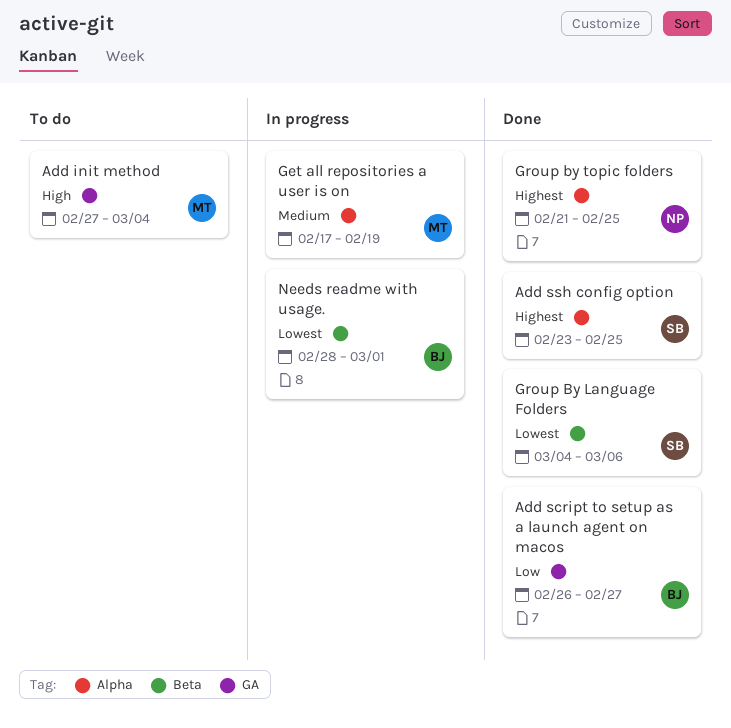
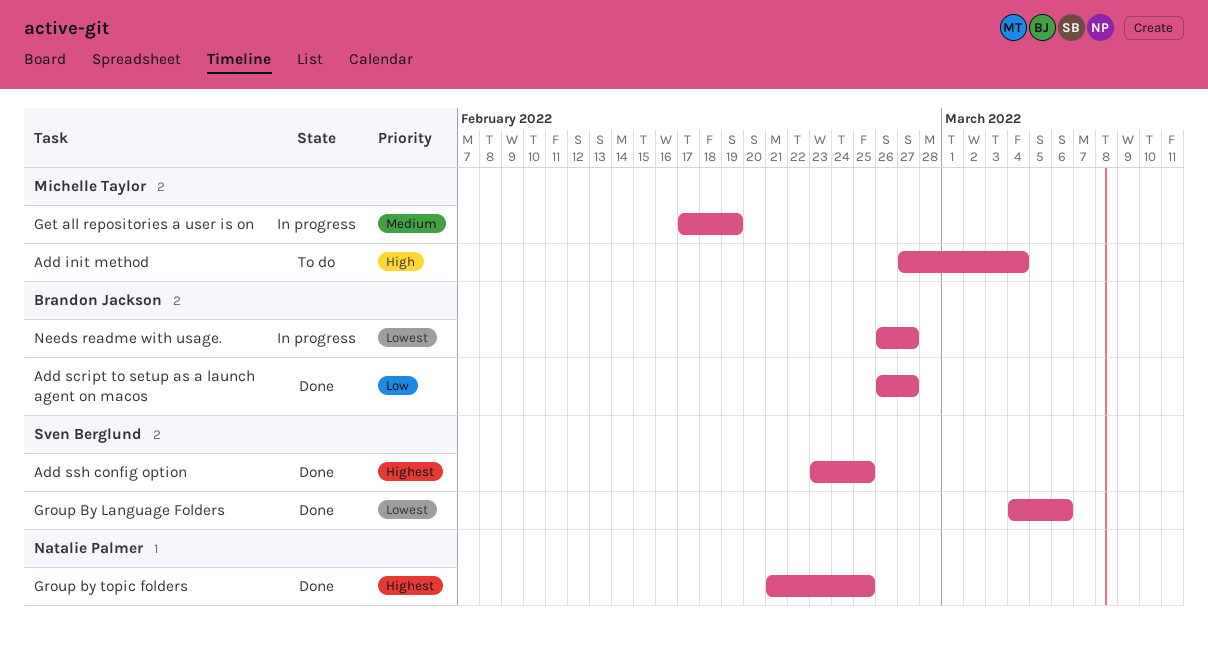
Needs readme with usage., start: Feb 28 -> Feb 26
Needs readme with usage., due: Mar 1 -> Feb 27

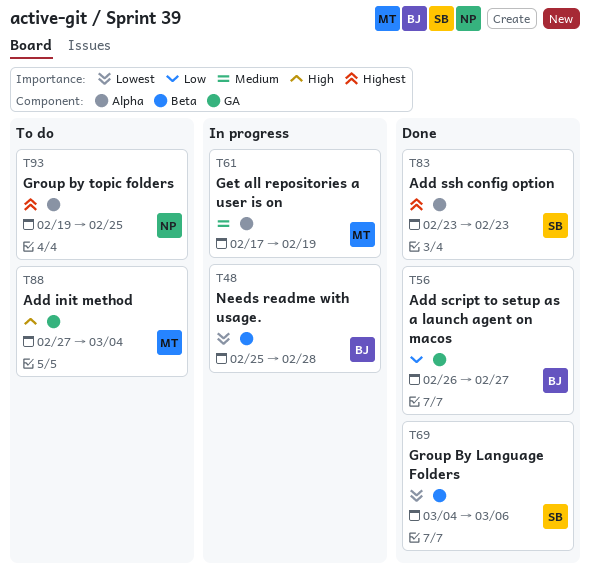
Add ssh config option, due: Feb 25 -> Feb 23
Group by topic folders, status: Done -> To do
Group by topic folders, start: Feb 21 -> Feb 19
Needs readme with usage., start: Feb 26 -> Feb 25
Needs readme with usage., due: Feb 27 -> Feb 28

